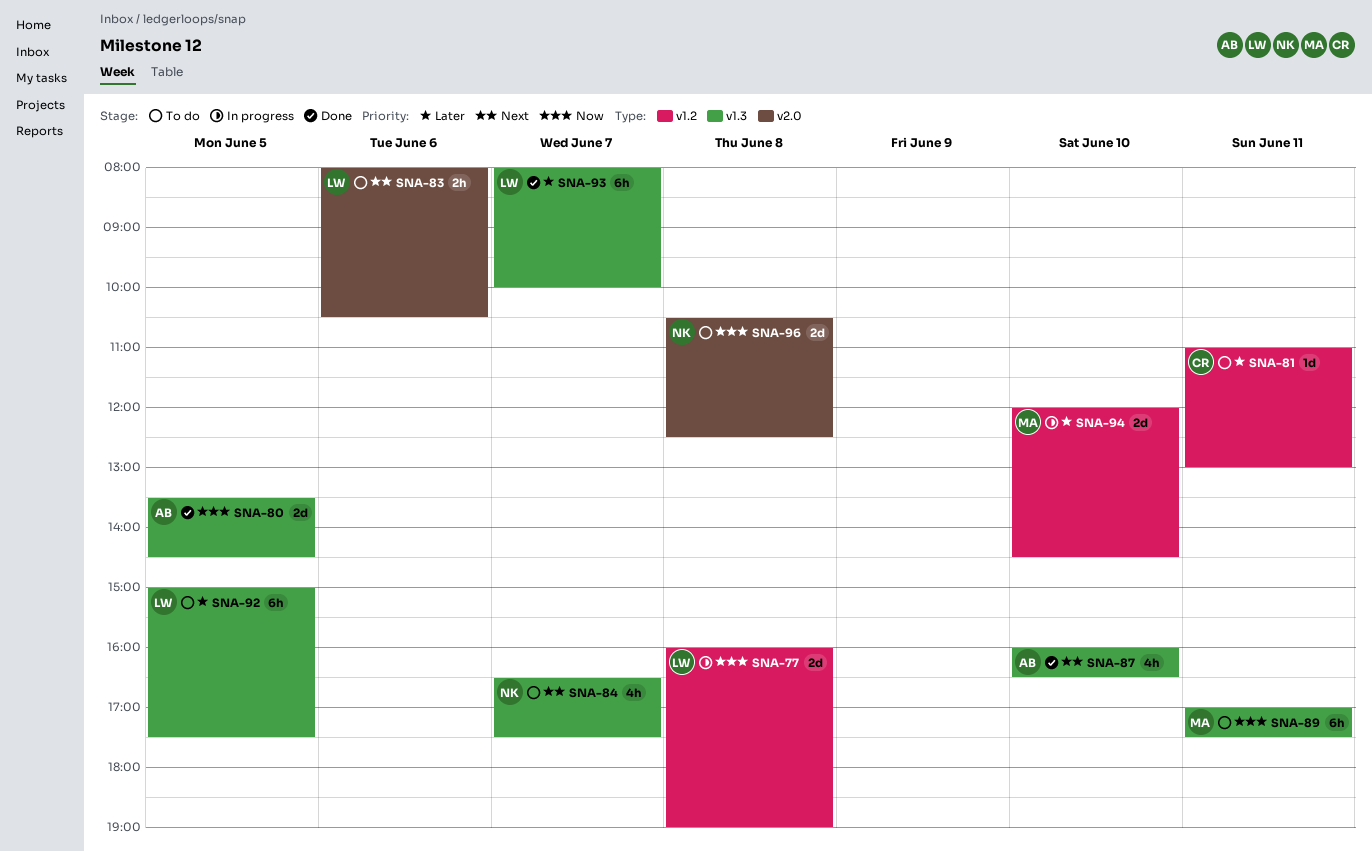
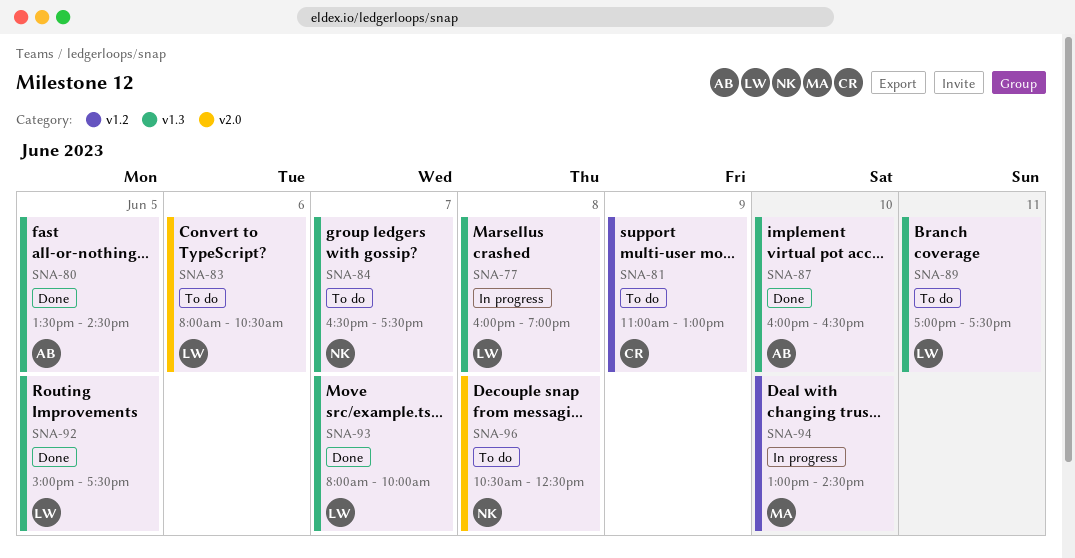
SNA-77, label: v1.2 -> v1.3
SNA-81, day: Jun 11 -> Jun 9
SNA-89, owner: MA -> LW
SNA-92, status: To do -> Done
SNA-94, begins: 12:00 -> 13:00

